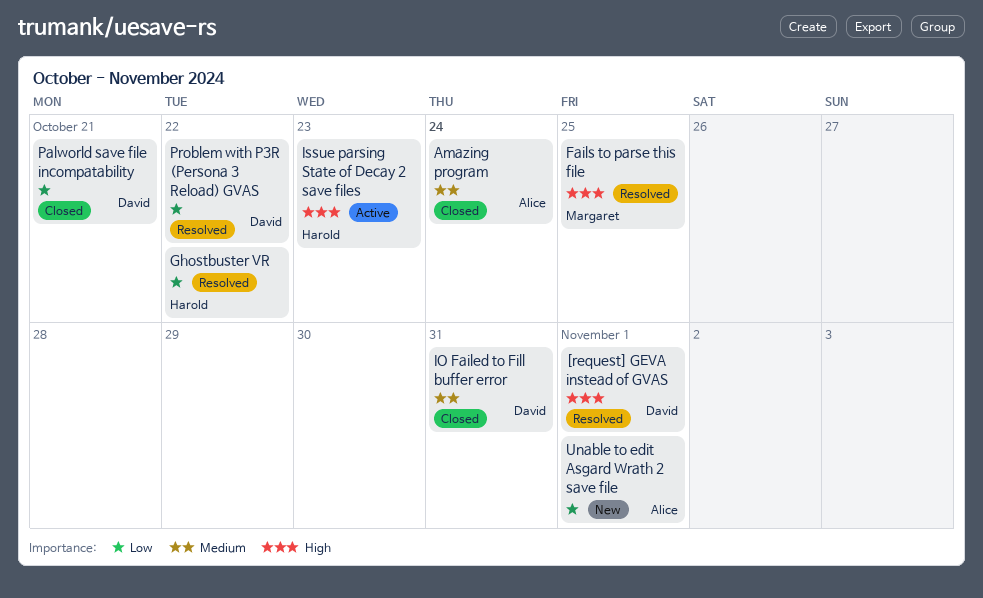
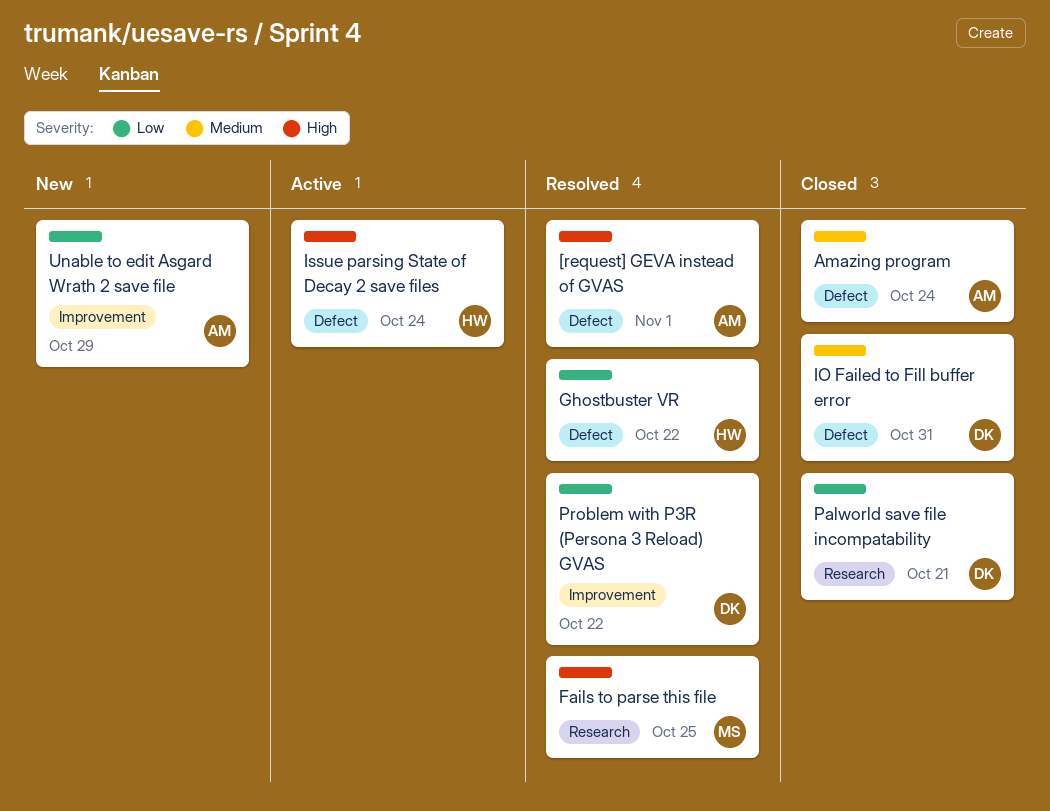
[request] GEVA instead of GVAS, owner: David -> Alice
Issue parsing State of Decay 2 save files, due: Oct 23 -> Oct 24
Unable to edit Asgard Wrath 2 save file, due: Nov 1 -> Oct 29

